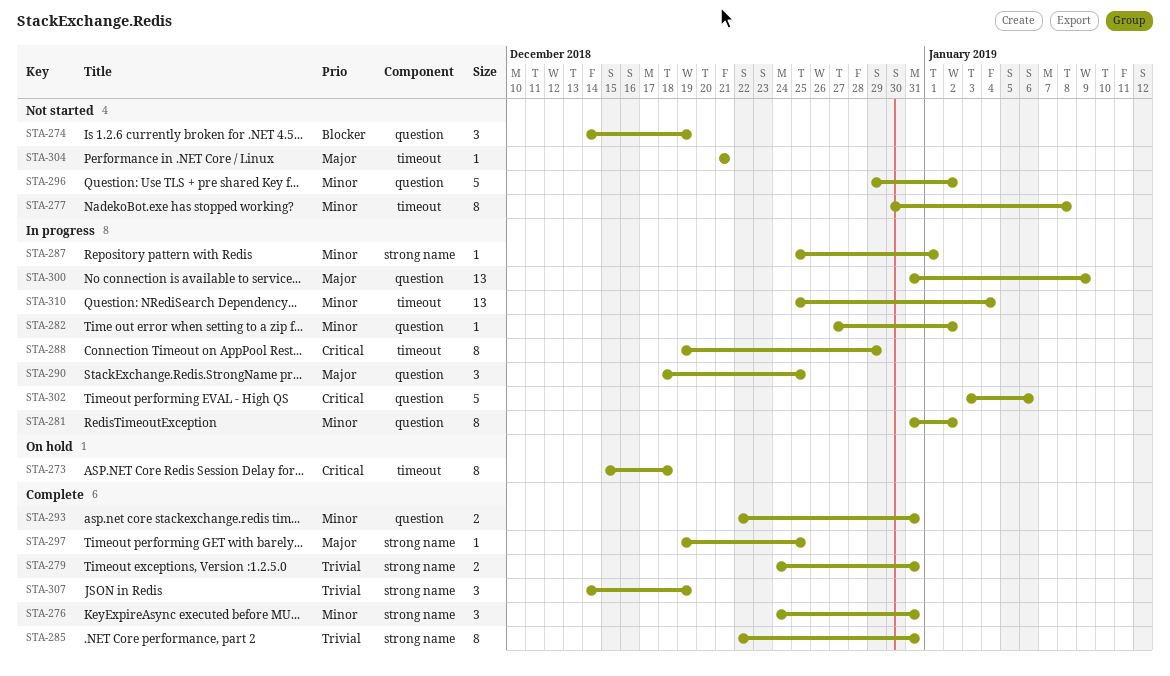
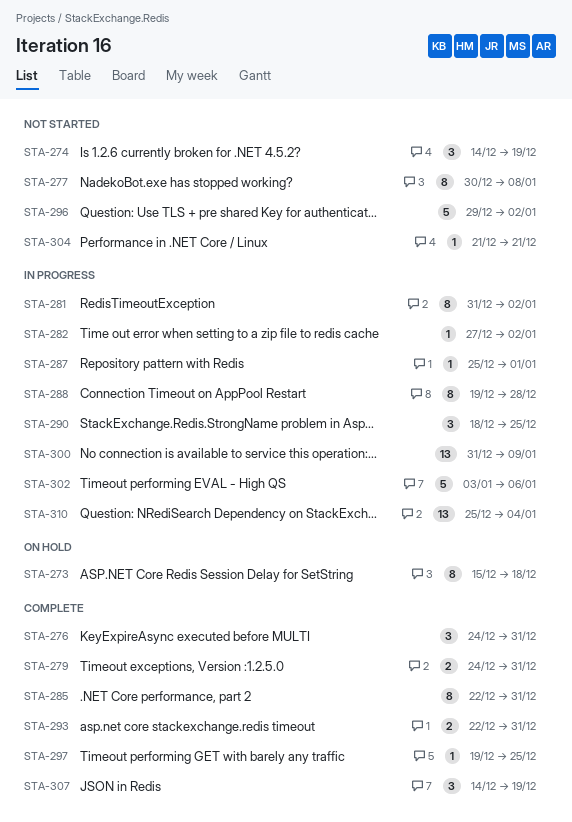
STA-288, due: Dec 29 -> Dec 28

